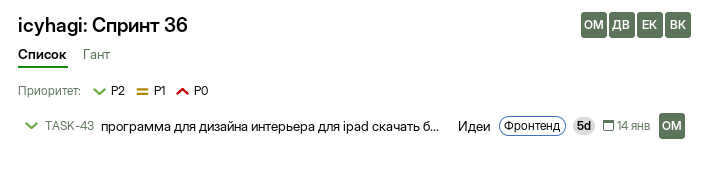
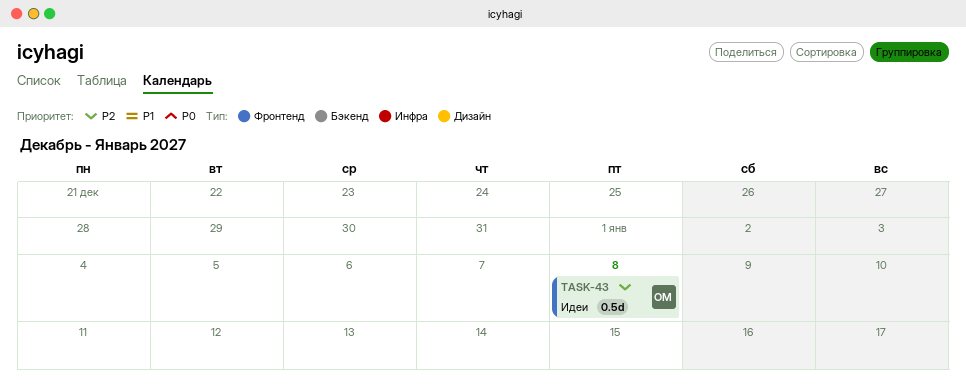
TASK-43, estimate: 5d -> 0.5d
TASK-43, due: Jan 14 -> Jan 8

